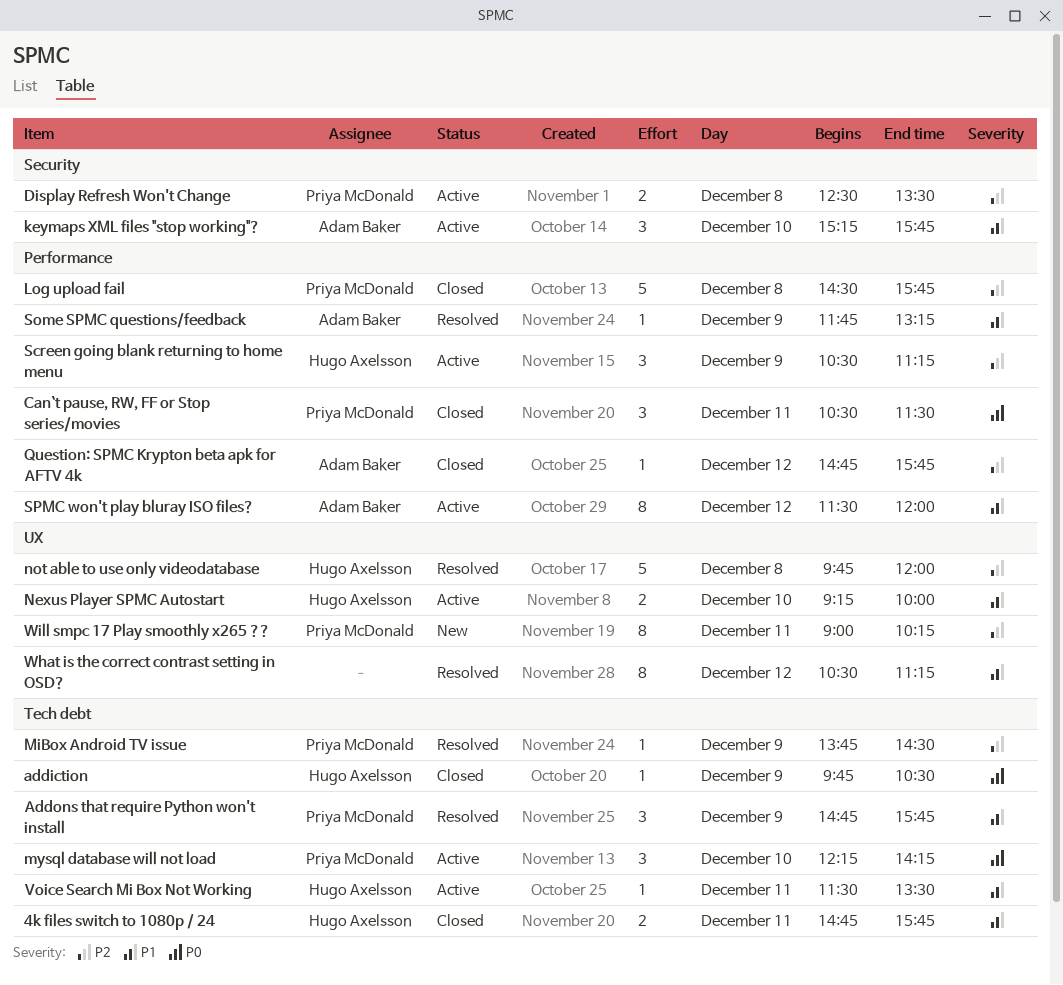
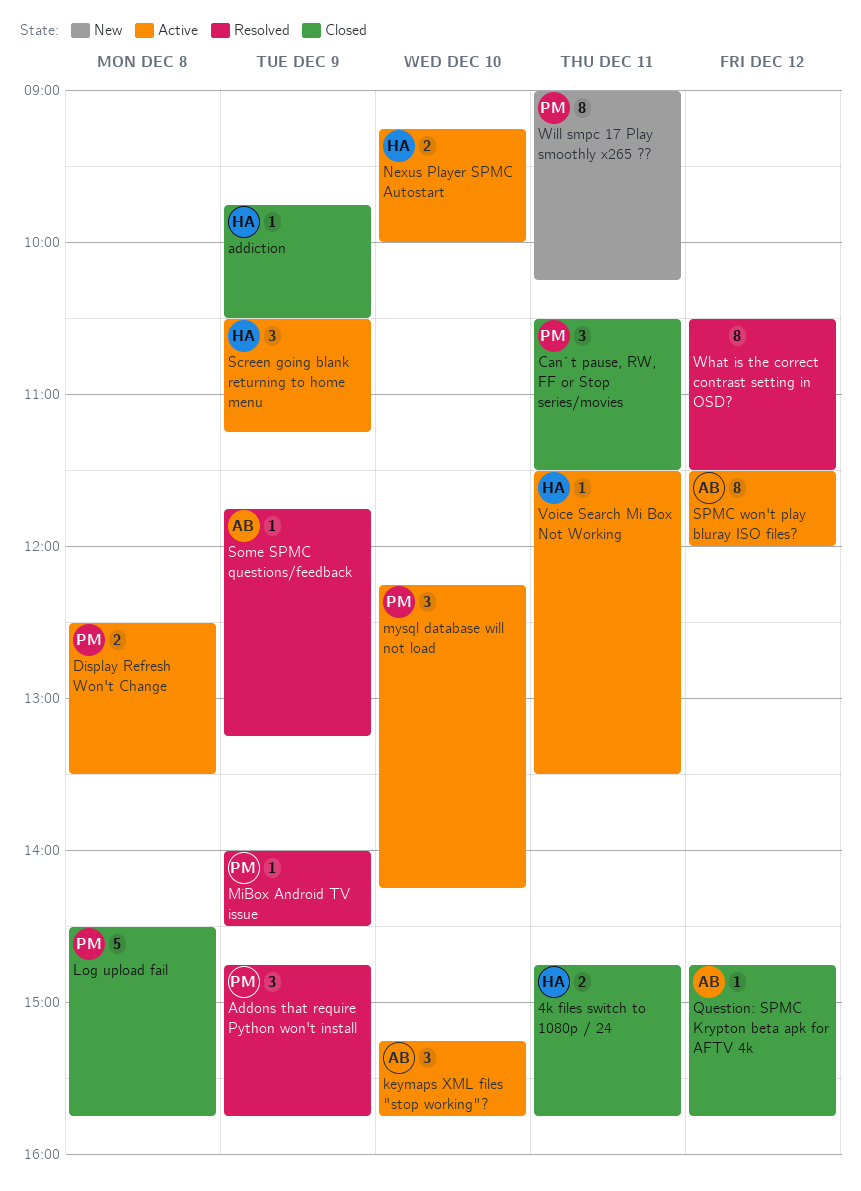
MiBox Android TV issue, begins: 13:45 -> 14:00
not able to use only videodatabase: present -> none
What is the correct contrast setting in OSD?, ends: 11:15 -> 11:30

